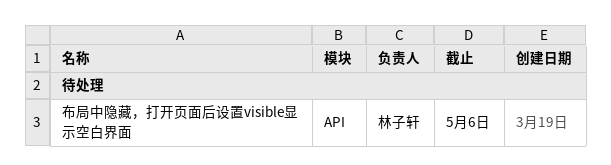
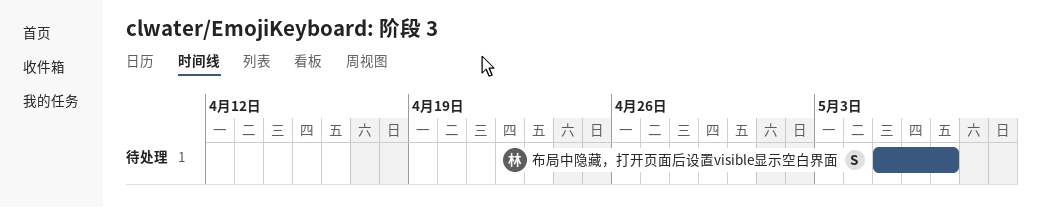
布局中隐藏，打开页面后设置visible显示空白界面, due: May 6 -> May 7

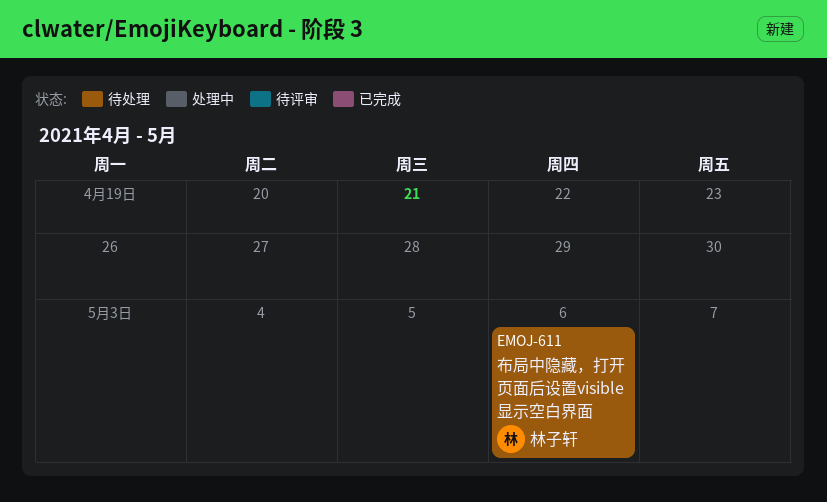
布局中隐藏，打开页面后设置visible显示空白界面, due: May 7 -> May 6

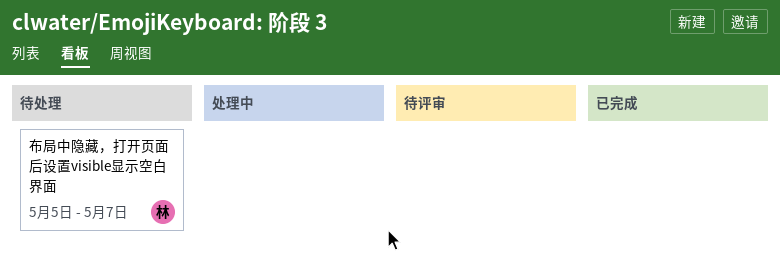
布局中隐藏，打开页面后设置visible显示空白界面, due: May 6 -> May 7

